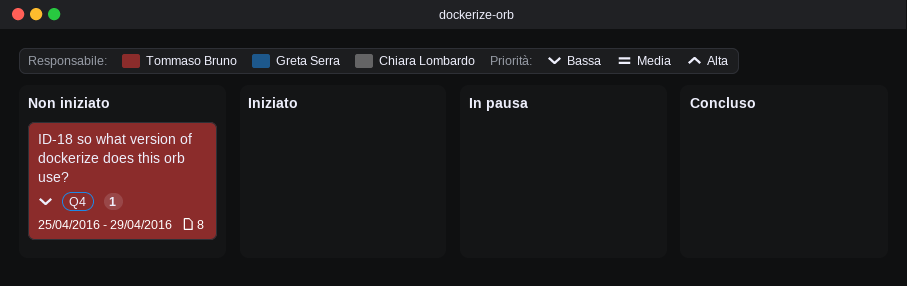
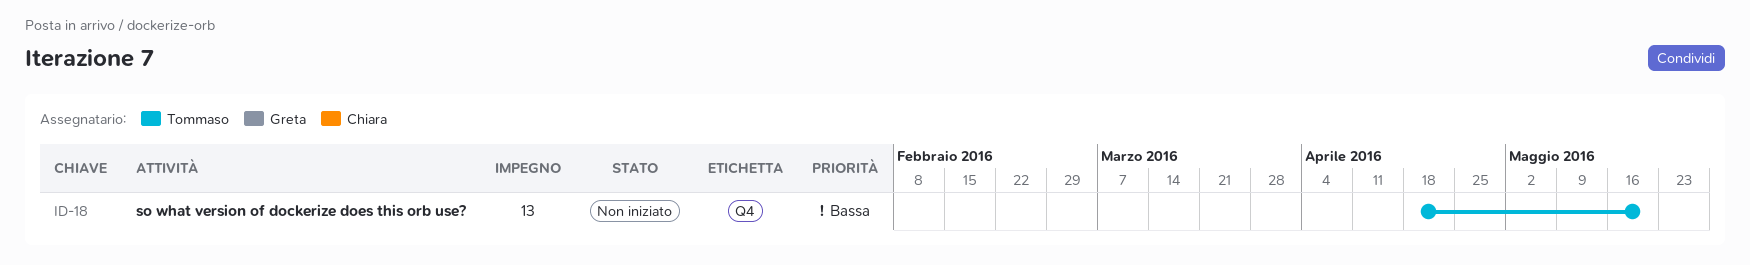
ID-18, estimate: 1 -> 13
ID-18, start: Apr 25 -> Apr 18
ID-18, due: Apr 29 -> May 20

